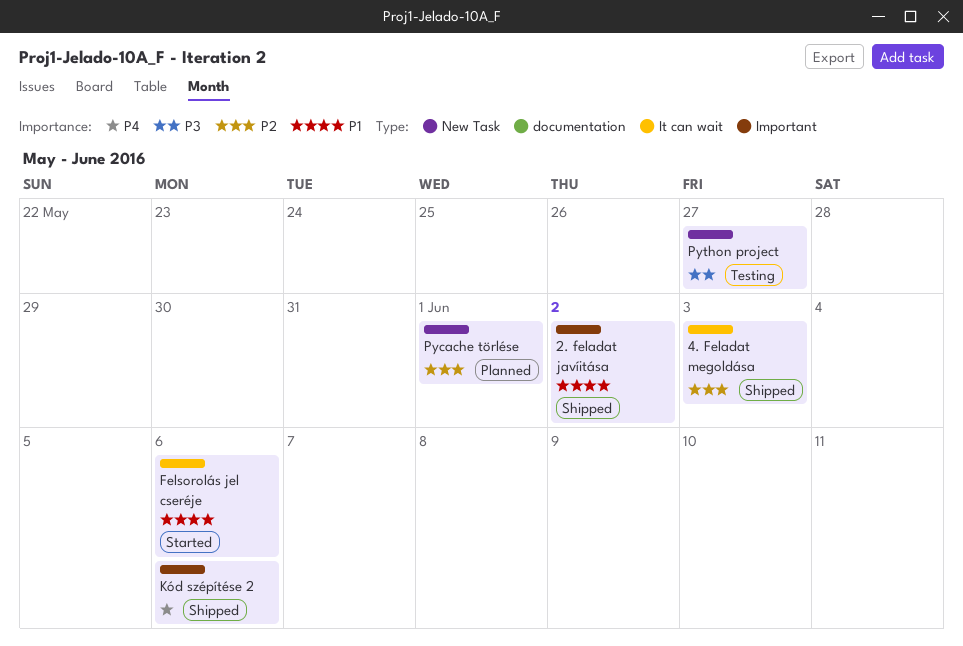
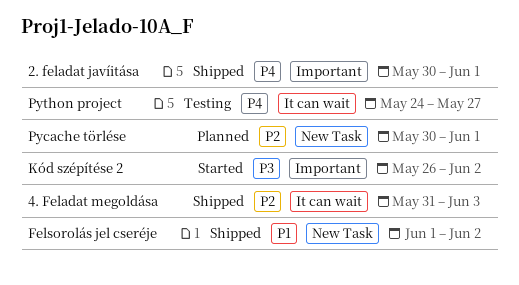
2. feladat javíitása, priority: P1 -> P4
2. feladat javíitása, due: Jun 2 -> Jun 1
Felsorolás jel cseréje, status: Started -> Shipped
Felsorolás jel cseréje, label: It can wait -> New Task
Felsorolás jel cseréje, due: Jun 6 -> Jun 2
Kód szépítése 2, status: Shipped -> Started
Kód szépítése 2, priority: P4 -> P3
Kód szépítése 2, due: Jun 6 -> Jun 2
Python project, priority: P3 -> P4
Python project, label: New Task -> It can wait

